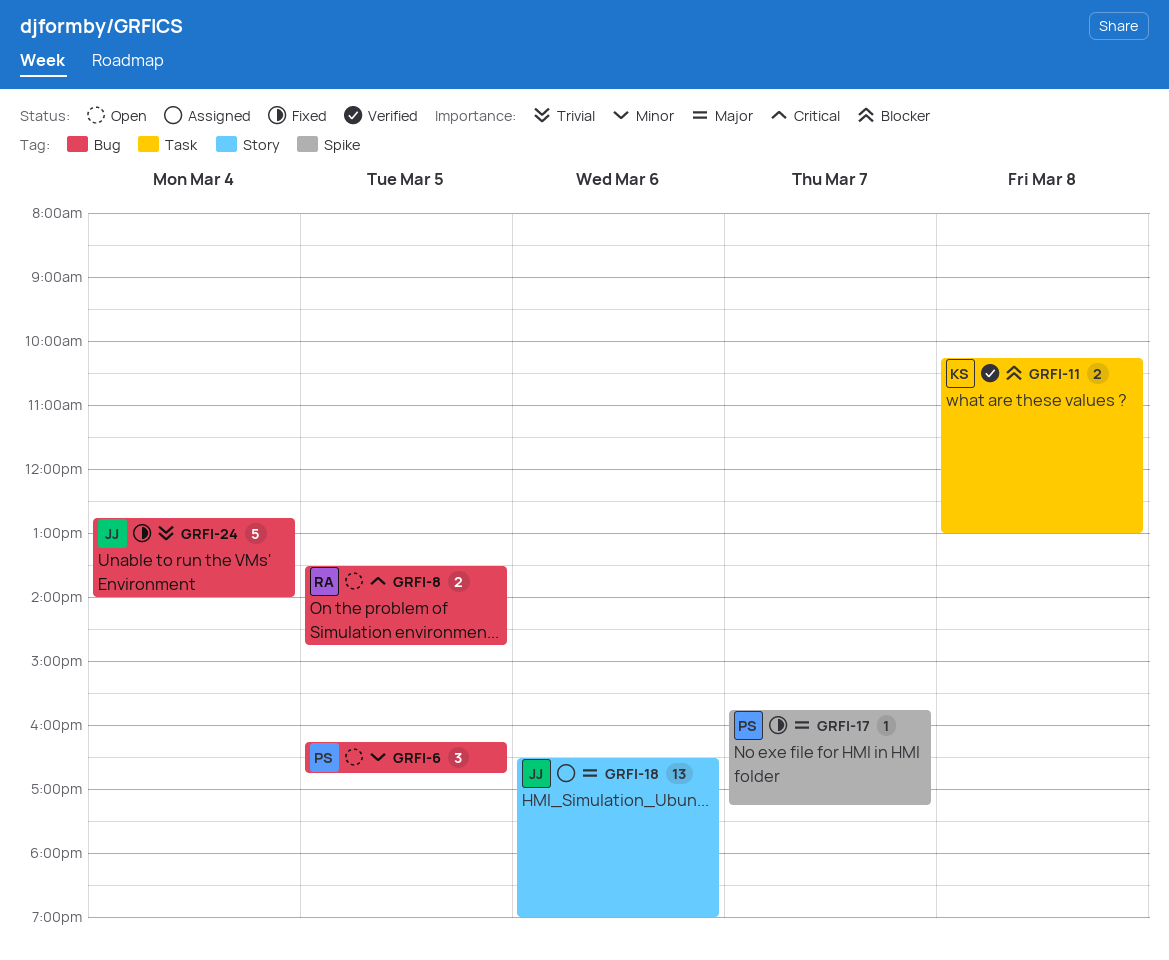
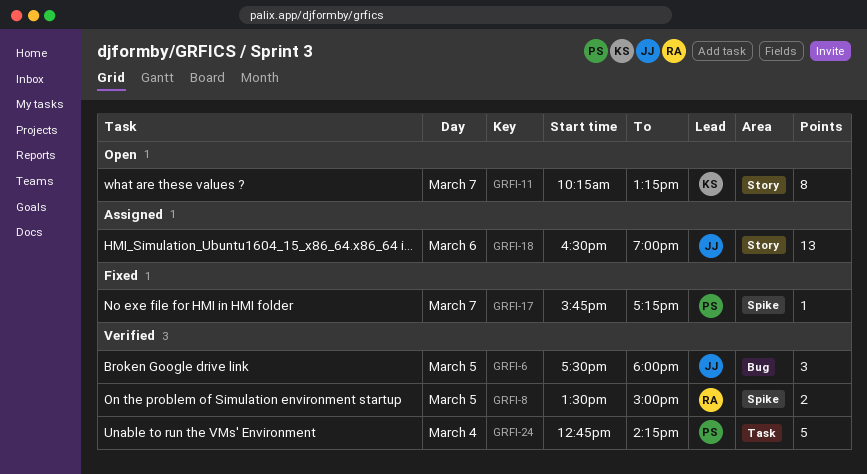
GRFI-6, status: Open -> Verified
GRFI-6, owner: PS -> JJ
GRFI-6, begins: 16:15 -> 17:30
GRFI-6, ends: 16:45 -> 18:00
GRFI-8, status: Open -> Verified
GRFI-8, label: Bug -> Spike
GRFI-8, ends: 14:45 -> 15:00
GRFI-11, status: Verified -> Open
GRFI-11, label: Task -> Story
GRFI-11, estimate: 2 -> 8
GRFI-11, day: Mar 8 -> Mar 7
GRFI-11, ends: 13:00 -> 13:15
GRFI-24, status: Fixed -> Verified
GRFI-24, owner: JJ -> PS
GRFI-24, label: Bug -> Task
GRFI-24, ends: 14:00 -> 14:15

